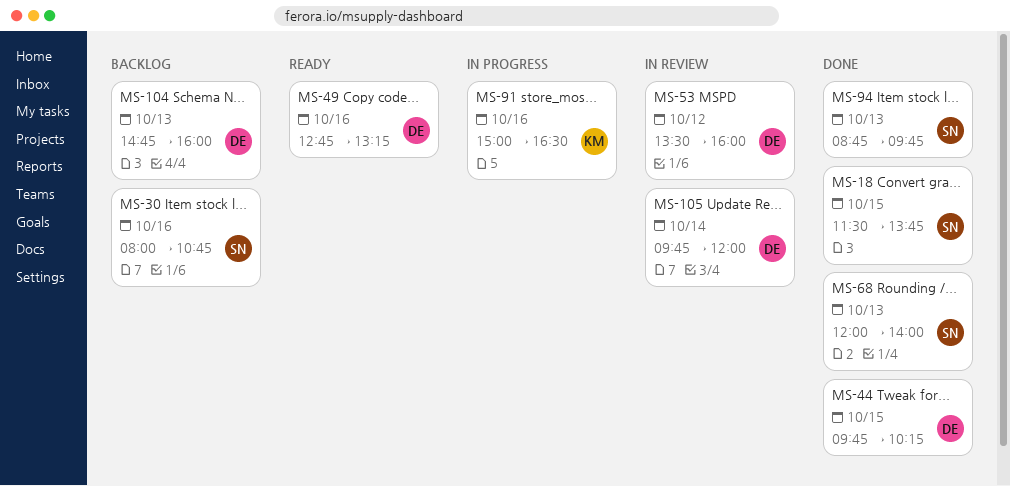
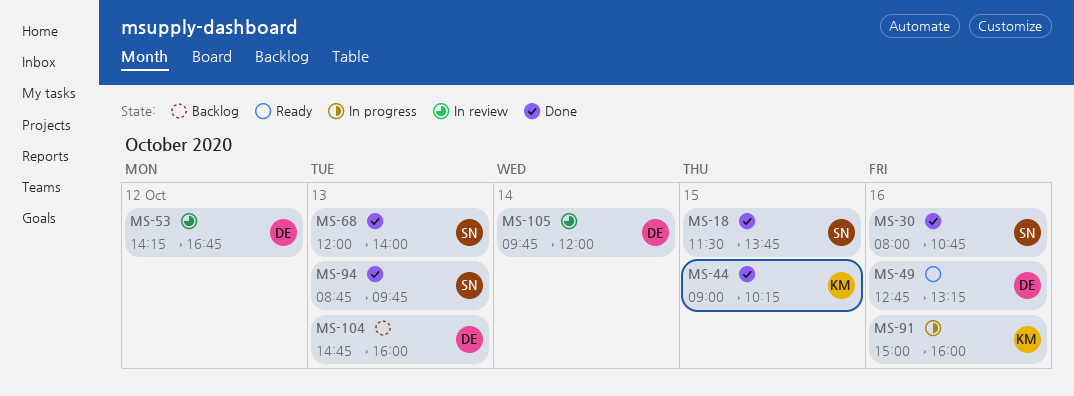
MS-30, status: Backlog -> Done
MS-44, owner: DE -> KM
MS-44, begins: 09:45 -> 09:00
MS-53, begins: 13:30 -> 14:15
MS-53, ends: 16:00 -> 16:45
MS-91, ends: 16:30 -> 16:00

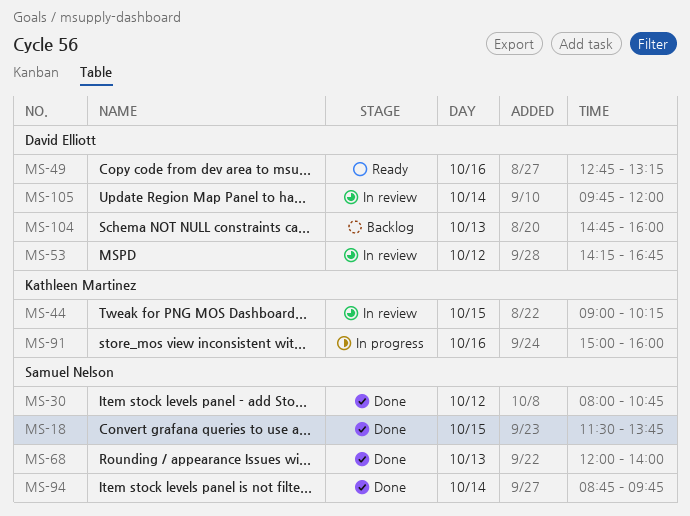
MS-30, day: Oct 16 -> Oct 12
MS-44, status: Done -> In review
MS-94, day: Oct 13 -> Oct 14

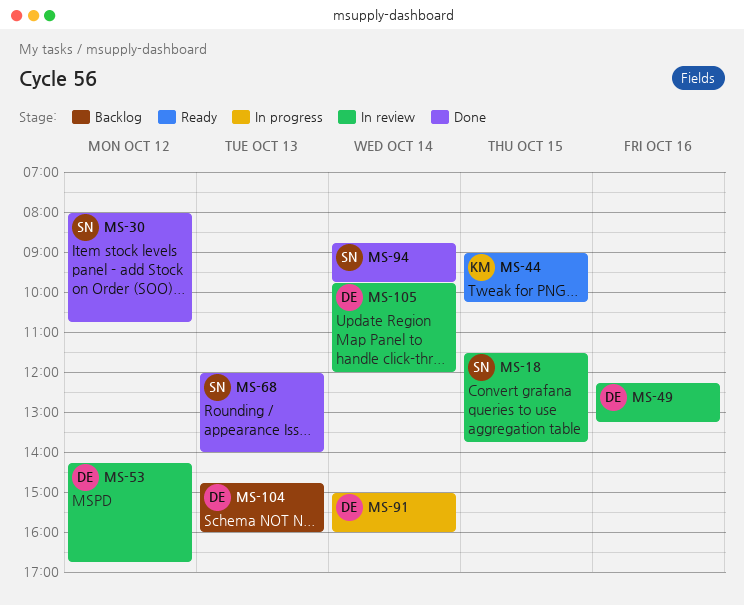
MS-18, status: Done -> In review
MS-44, status: In review -> Ready
MS-49, status: Ready -> In review
MS-49, begins: 12:45 -> 12:15
MS-91, owner: Kathleen Martinez -> David Elliott
MS-91, day: Oct 16 -> Oct 14

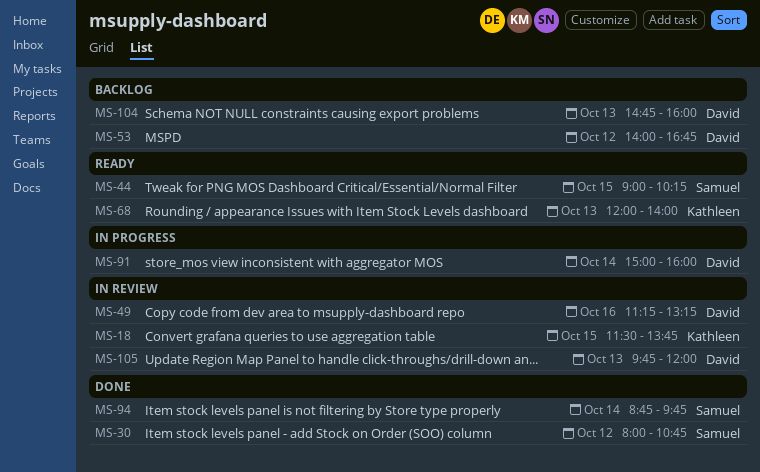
MS-18, owner: Samuel -> Kathleen
MS-44, owner: Kathleen -> Samuel
MS-49, begins: 12:15 -> 11:15
MS-53, status: In review -> Backlog
MS-53, begins: 14:15 -> 14:00
MS-68, status: Done -> Ready
MS-68, owner: Samuel -> Kathleen
MS-105, day: Oct 14 -> Oct 13

